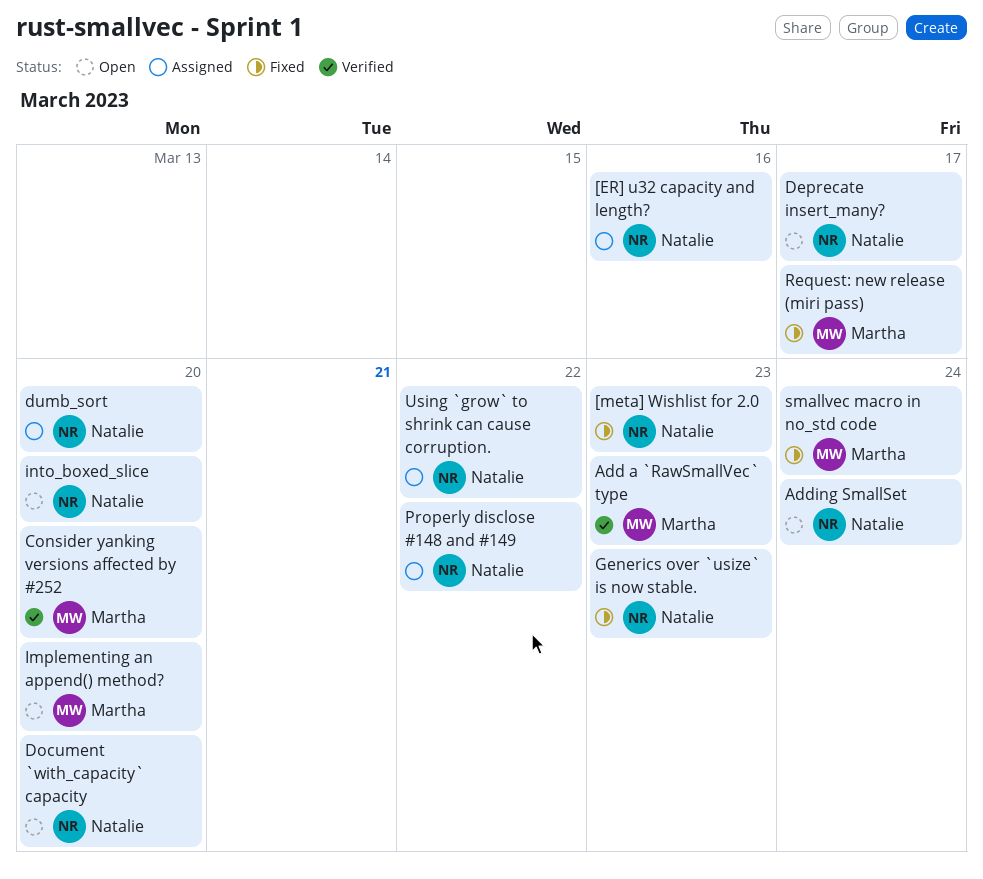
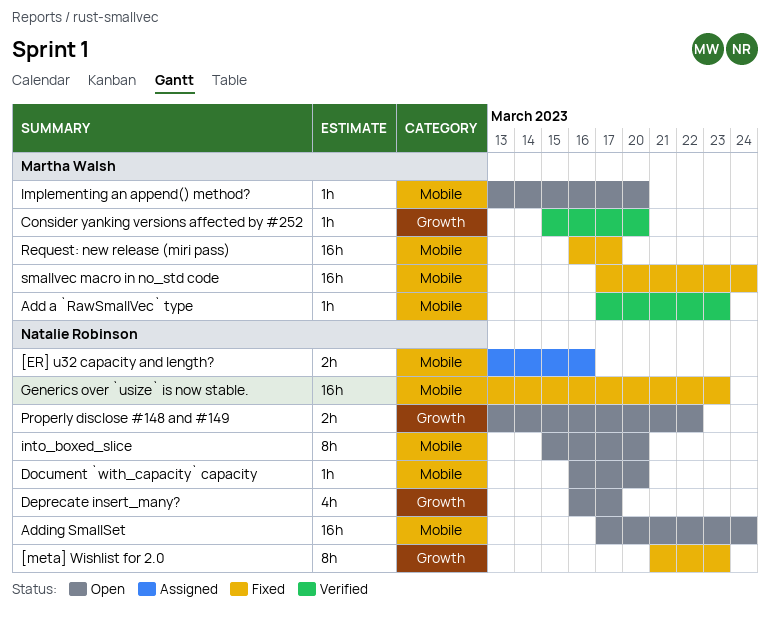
dumb_sort: present -> none
Properly disclose #148 and #149, status: Assigned -> Open
Using `grow` to shrink can cause corruption.: present -> none

